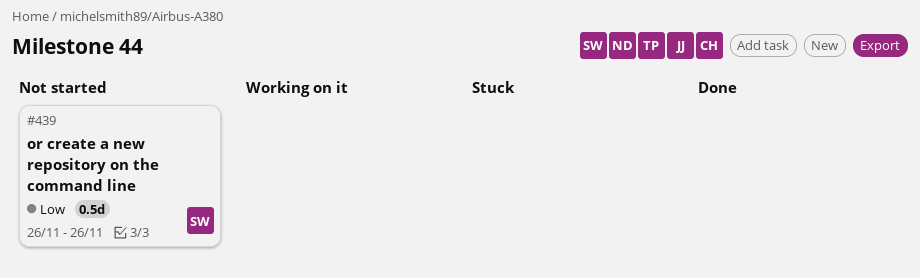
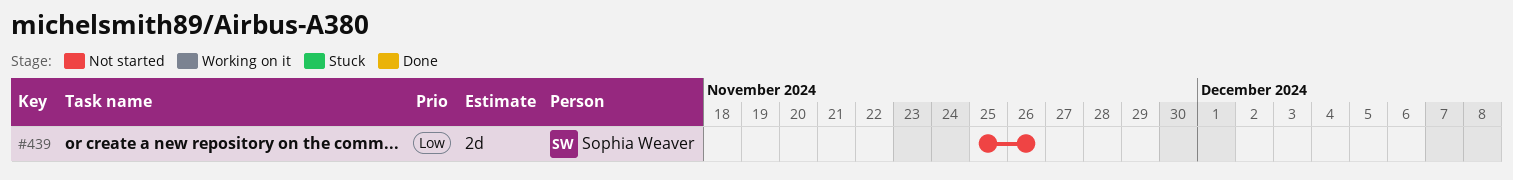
#439, estimate: 0.5d -> 2d
#439, start: Nov 26 -> Nov 25

